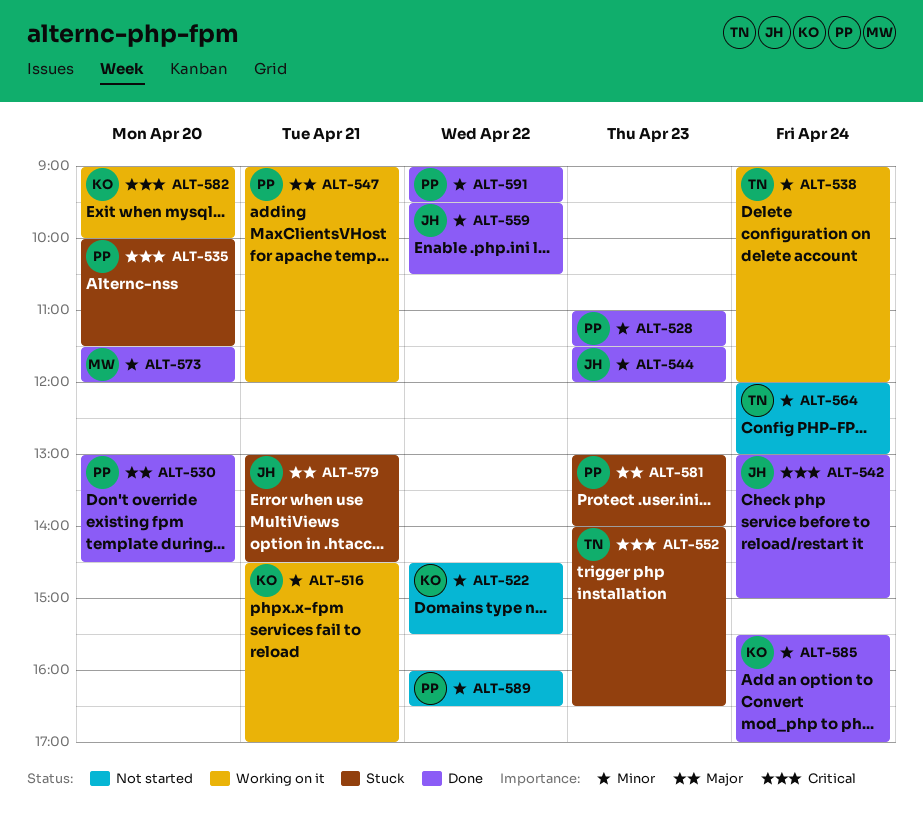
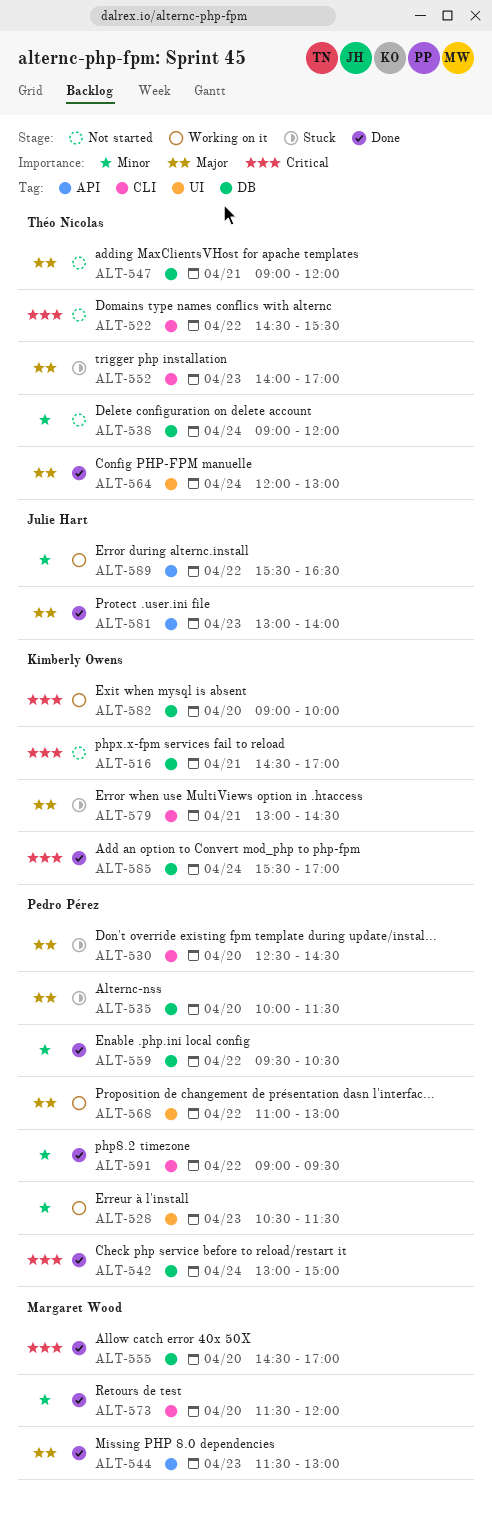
ALT-516, status: Working on it -> Not started
ALT-516, priority: Minor -> Critical
ALT-522, owner: Kimberly Owens -> Théo Nicolas
ALT-522, priority: Minor -> Critical
ALT-528, status: Done -> Working on it
ALT-528, begins: 11:00 -> 10:30
ALT-530, status: Done -> Stuck
ALT-530, begins: 13:00 -> 12:30
ALT-535, priority: Critical -> Major
ALT-538, status: Working on it -> Not started
ALT-542, owner: Julie Hart -> Pedro Pérez
ALT-544, owner: Julie Hart -> Margaret Wood
ALT-544, priority: Minor -> Major
ALT-544, ends: 12:00 -> 13:00
ALT-547, status: Working on it -> Not started
ALT-547, owner: Pedro Pérez -> Théo Nicolas
ALT-552, priority: Critical -> Major
ALT-552, ends: 16:30 -> 17:00
ALT-555: none -> present
ALT-559, owner: Julie Hart -> Pedro Pérez
ALT-564, status: Not started -> Done
ALT-564, priority: Minor -> Major
ALT-568: none -> present
ALT-579, owner: Julie Hart -> Kimberly Owens
ALT-581, status: Stuck -> Done
ALT-581, owner: Pedro Pérez -> Julie Hart
ALT-585, priority: Minor -> Critical
ALT-589, status: Not started -> Working on it
ALT-589, owner: Pedro Pérez -> Julie Hart
ALT-589, begins: 16:00 -> 15:30

